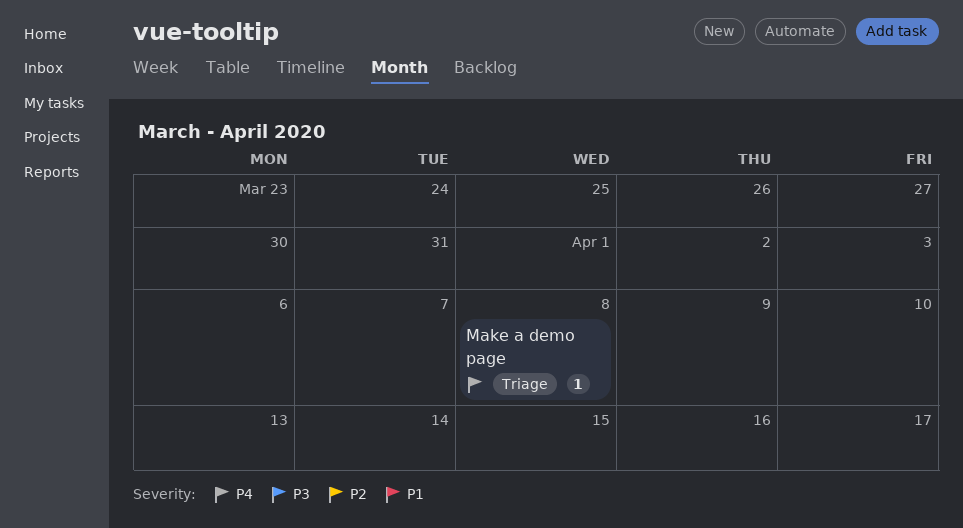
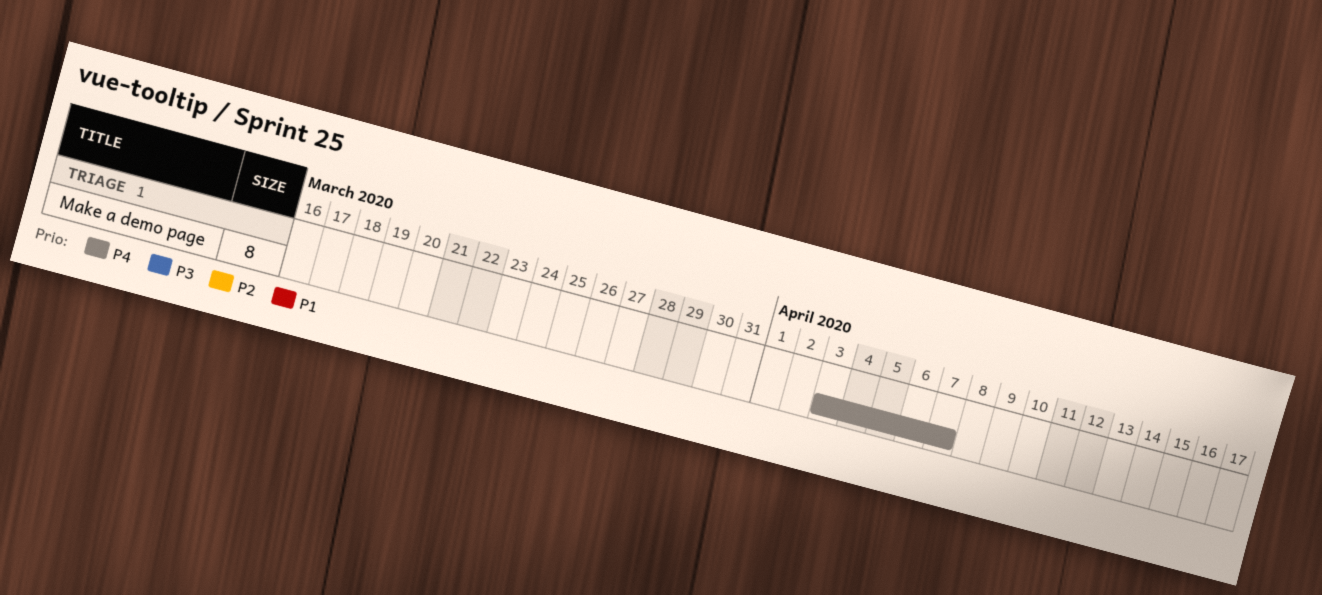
Make a demo page, estimate: 1 -> 8
Make a demo page, due: Apr 8 -> Apr 7

